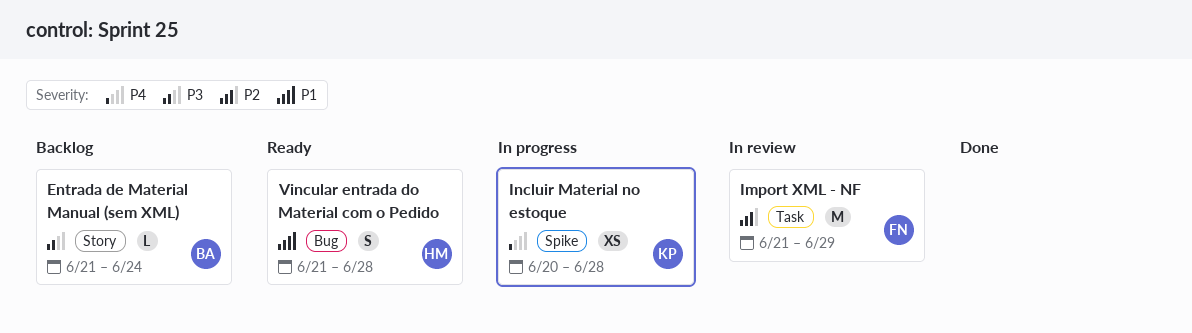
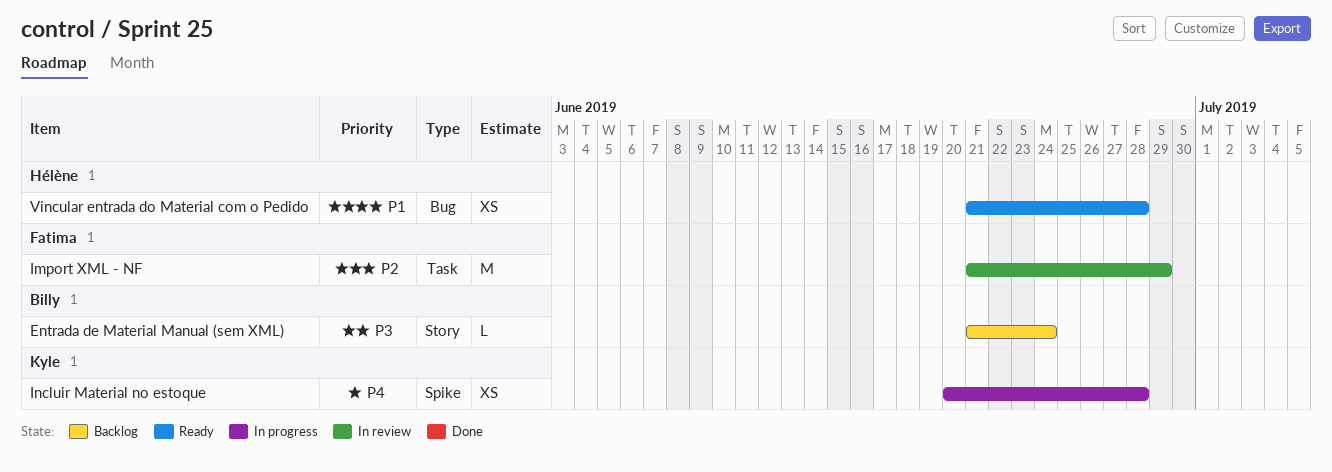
Vincular entrada do Material com o Pedido, estimate: S -> XS

